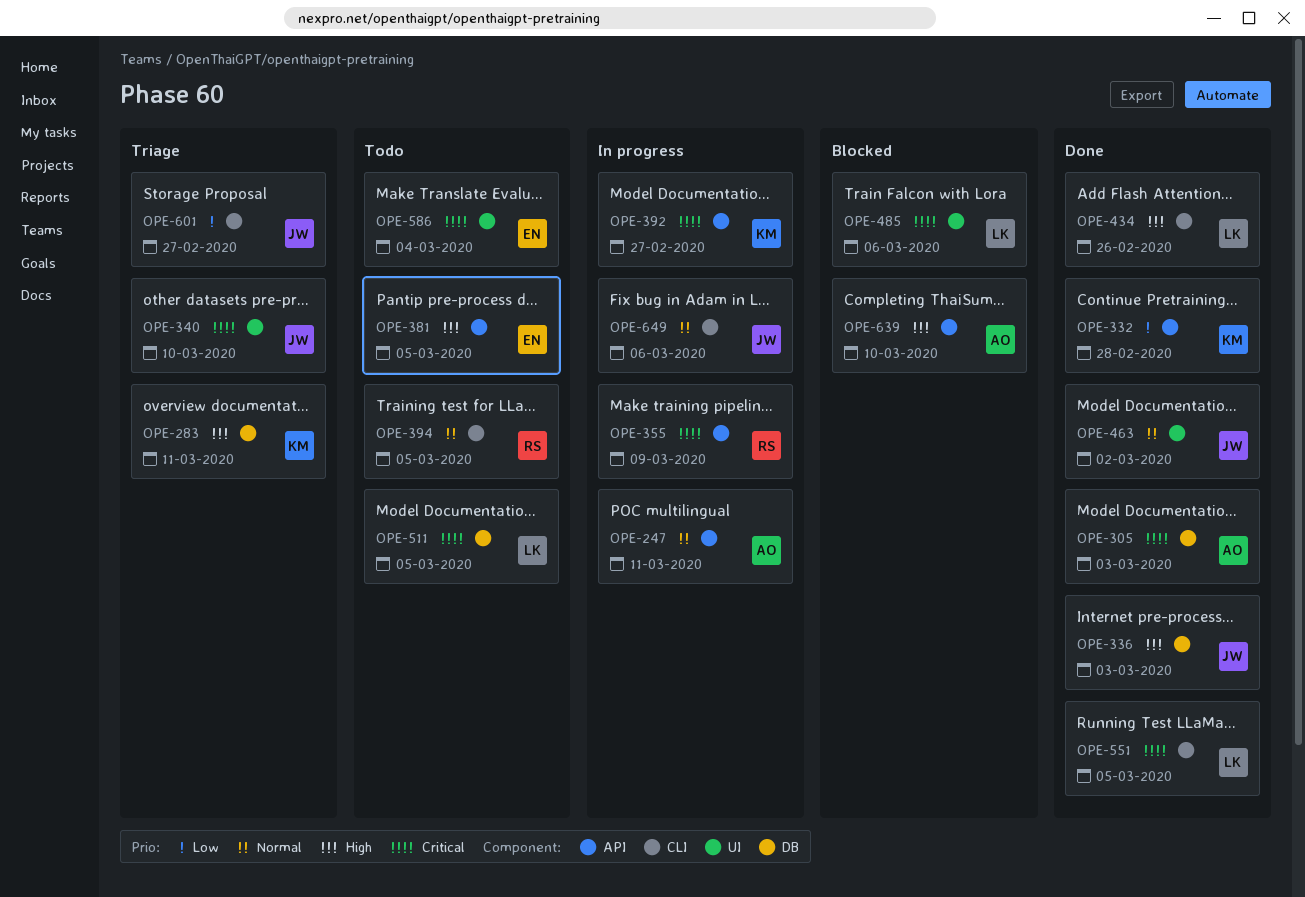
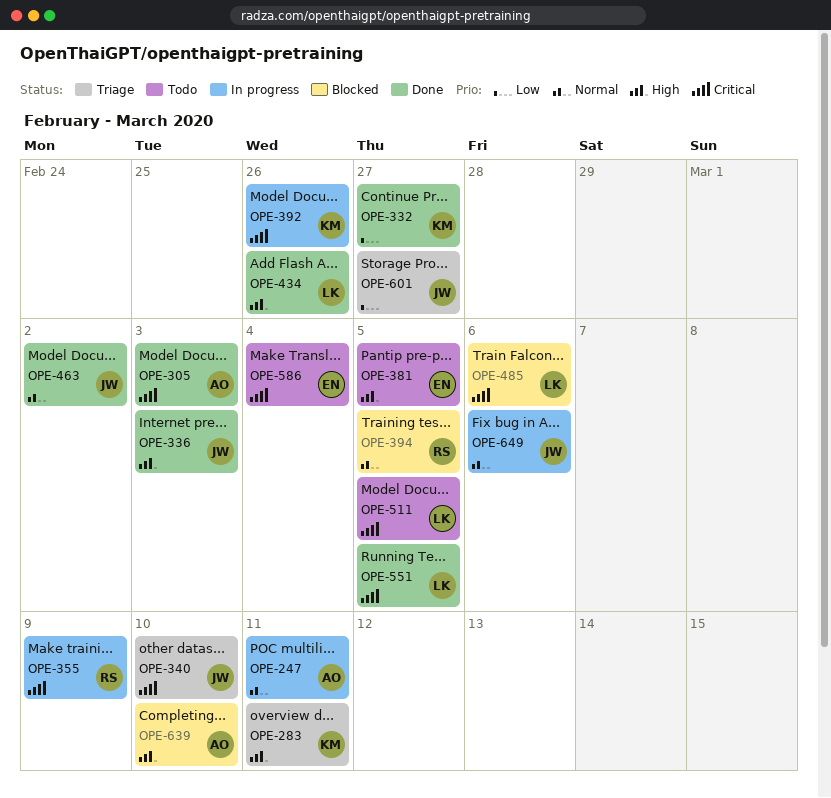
OPE-332, due: Feb 28 -> Feb 27
OPE-392, due: Feb 27 -> Feb 26
OPE-394, status: Todo -> Blocked

